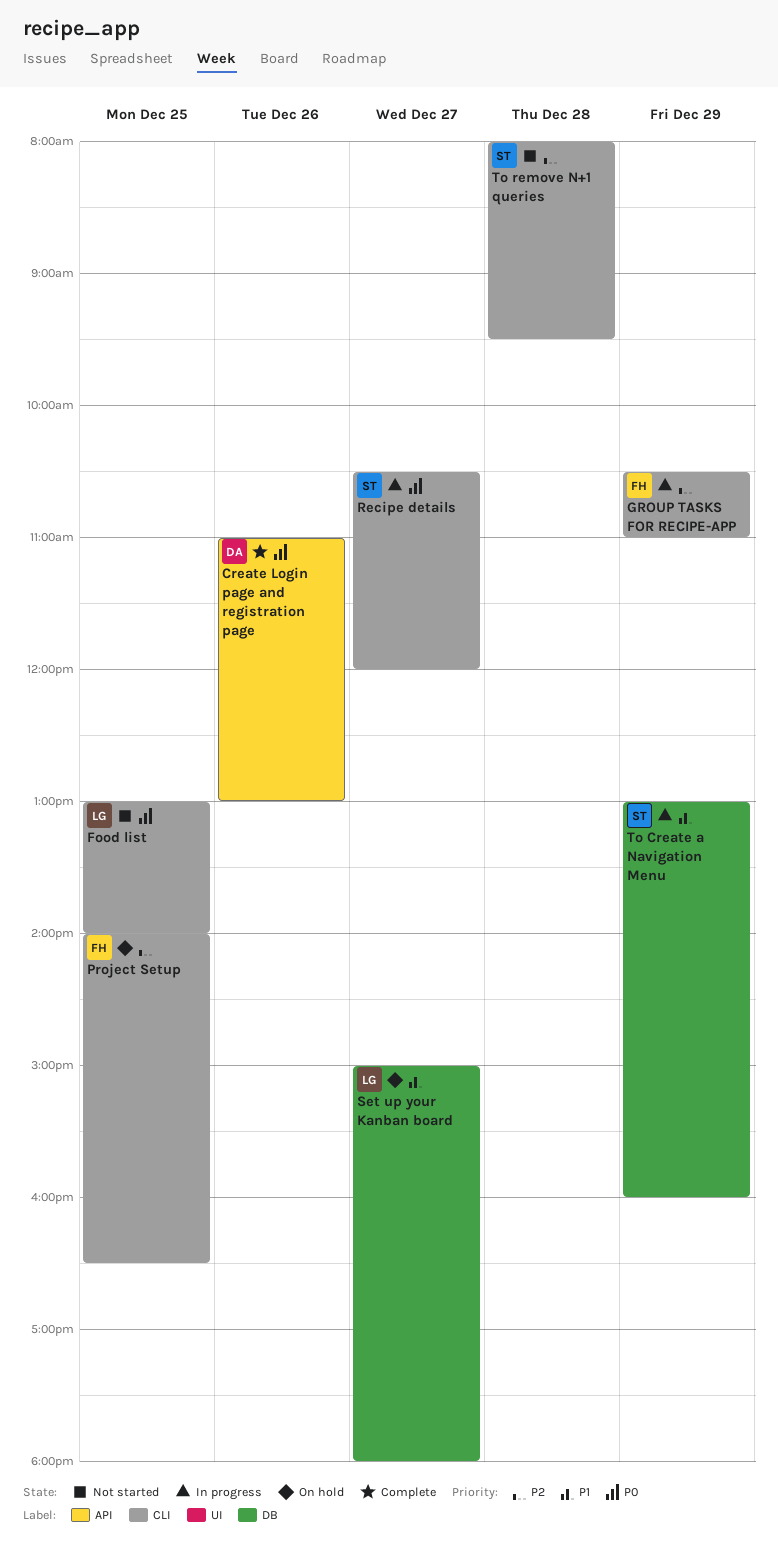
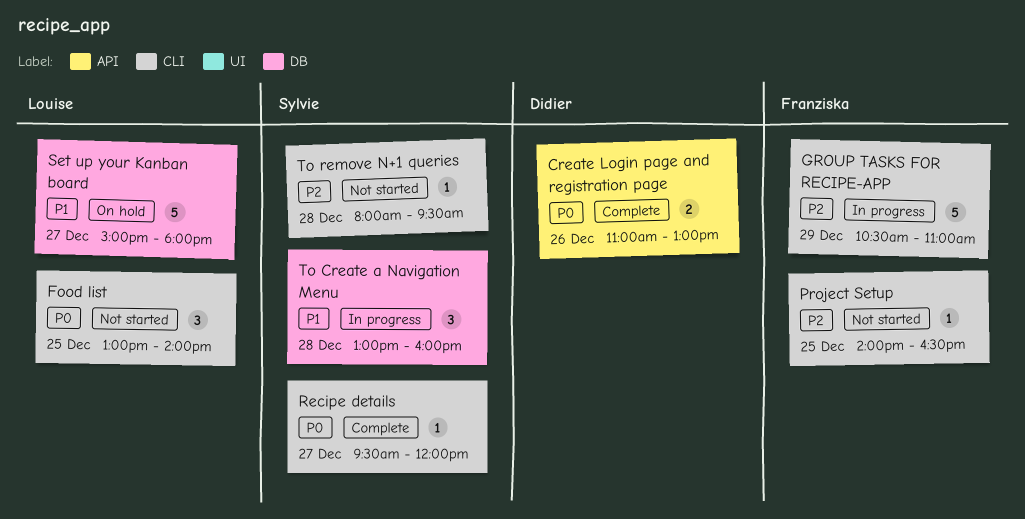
Project Setup, status: On hold -> Not started
Recipe details, status: In progress -> Complete
Recipe details, begins: 10:30 -> 09:30
To Create a Navigation Menu, day: Dec 29 -> Dec 28

